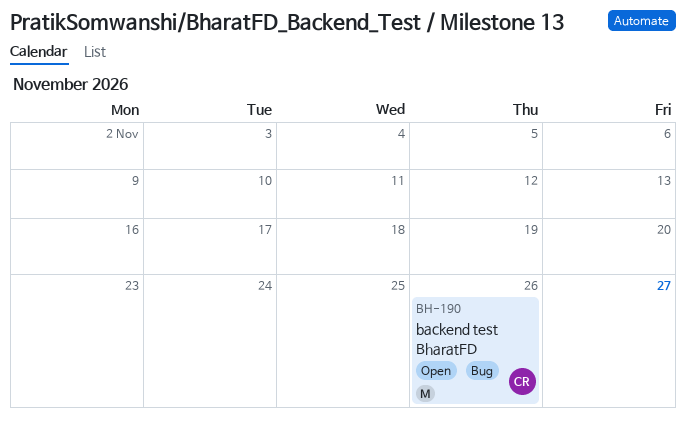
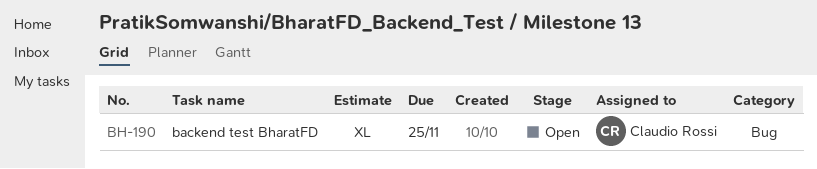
BH-190, estimate: M -> XL
BH-190, due: Nov 26 -> Nov 25

